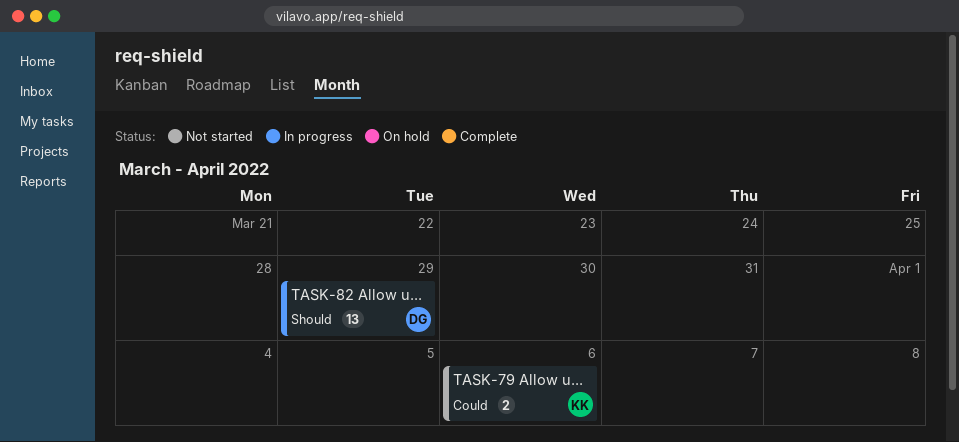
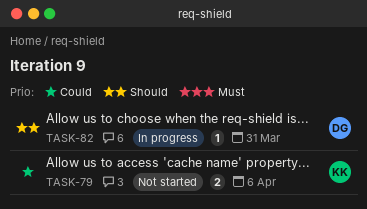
TASK-82, estimate: 13 -> 1
TASK-82, due: Mar 29 -> Mar 31

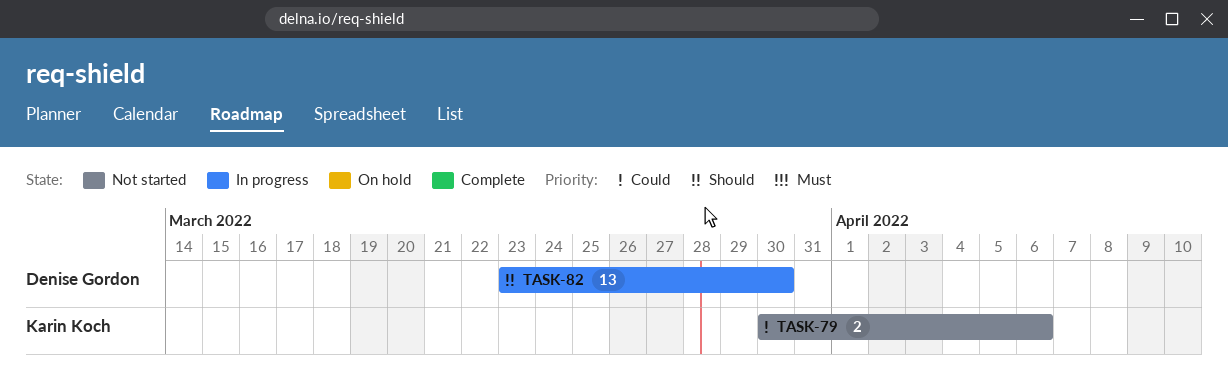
TASK-82, estimate: 1 -> 13
TASK-82, due: Mar 31 -> Mar 30

